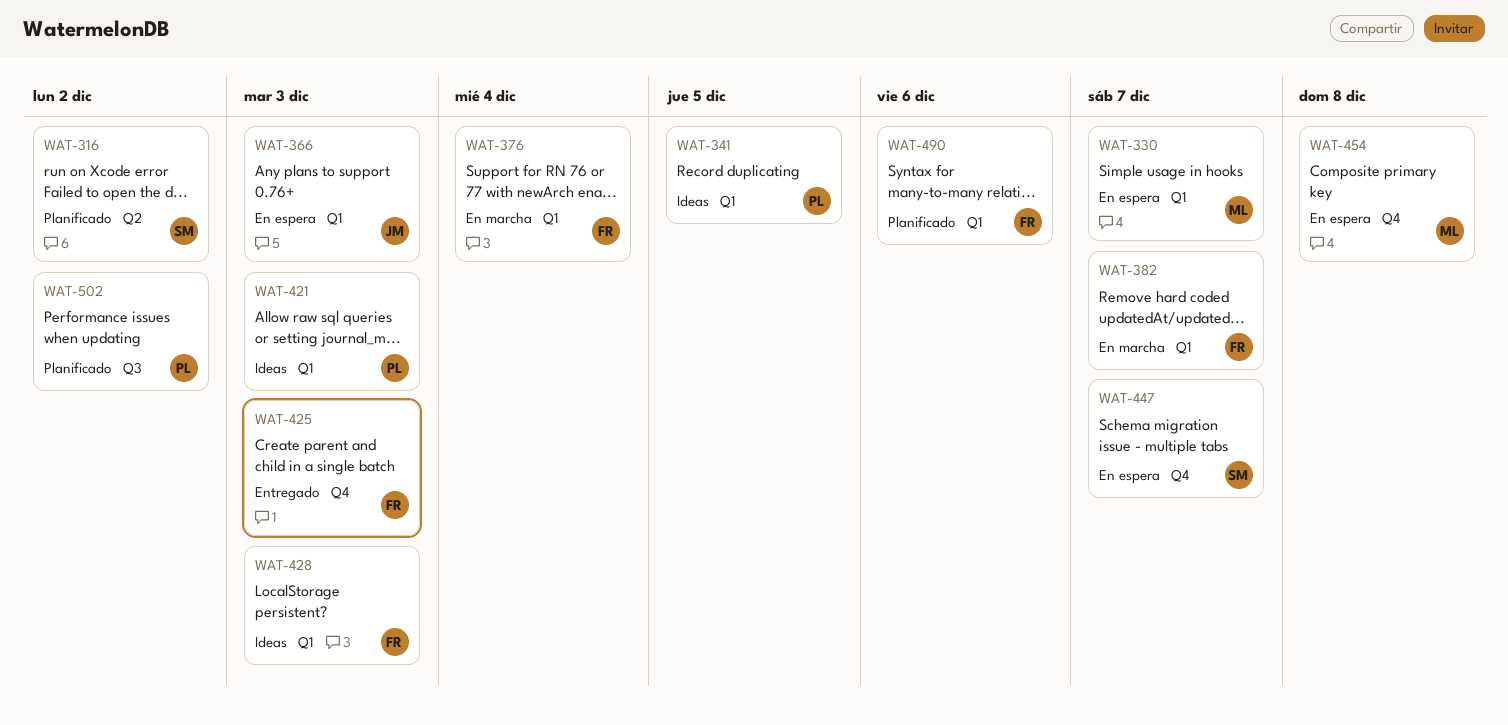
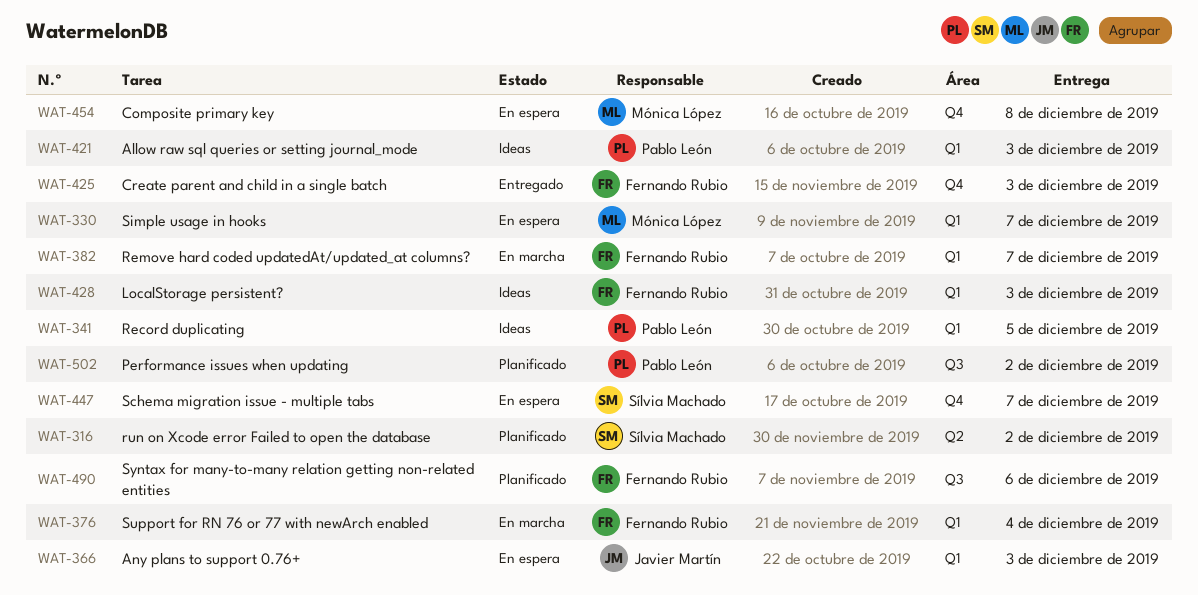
WAT-490, label: Q1 -> Q3

